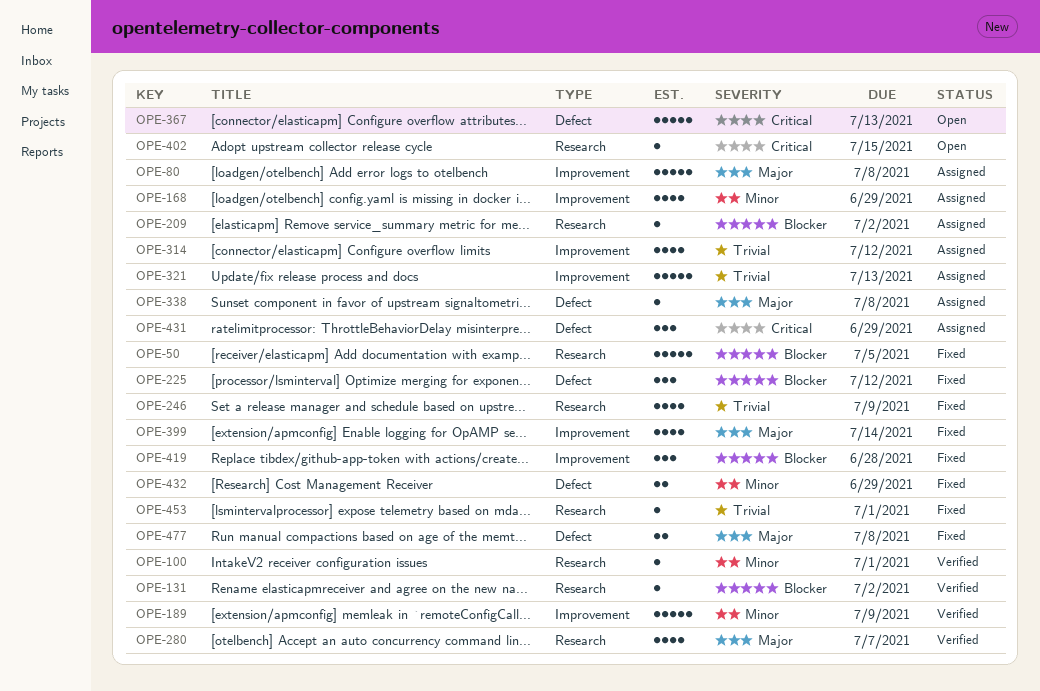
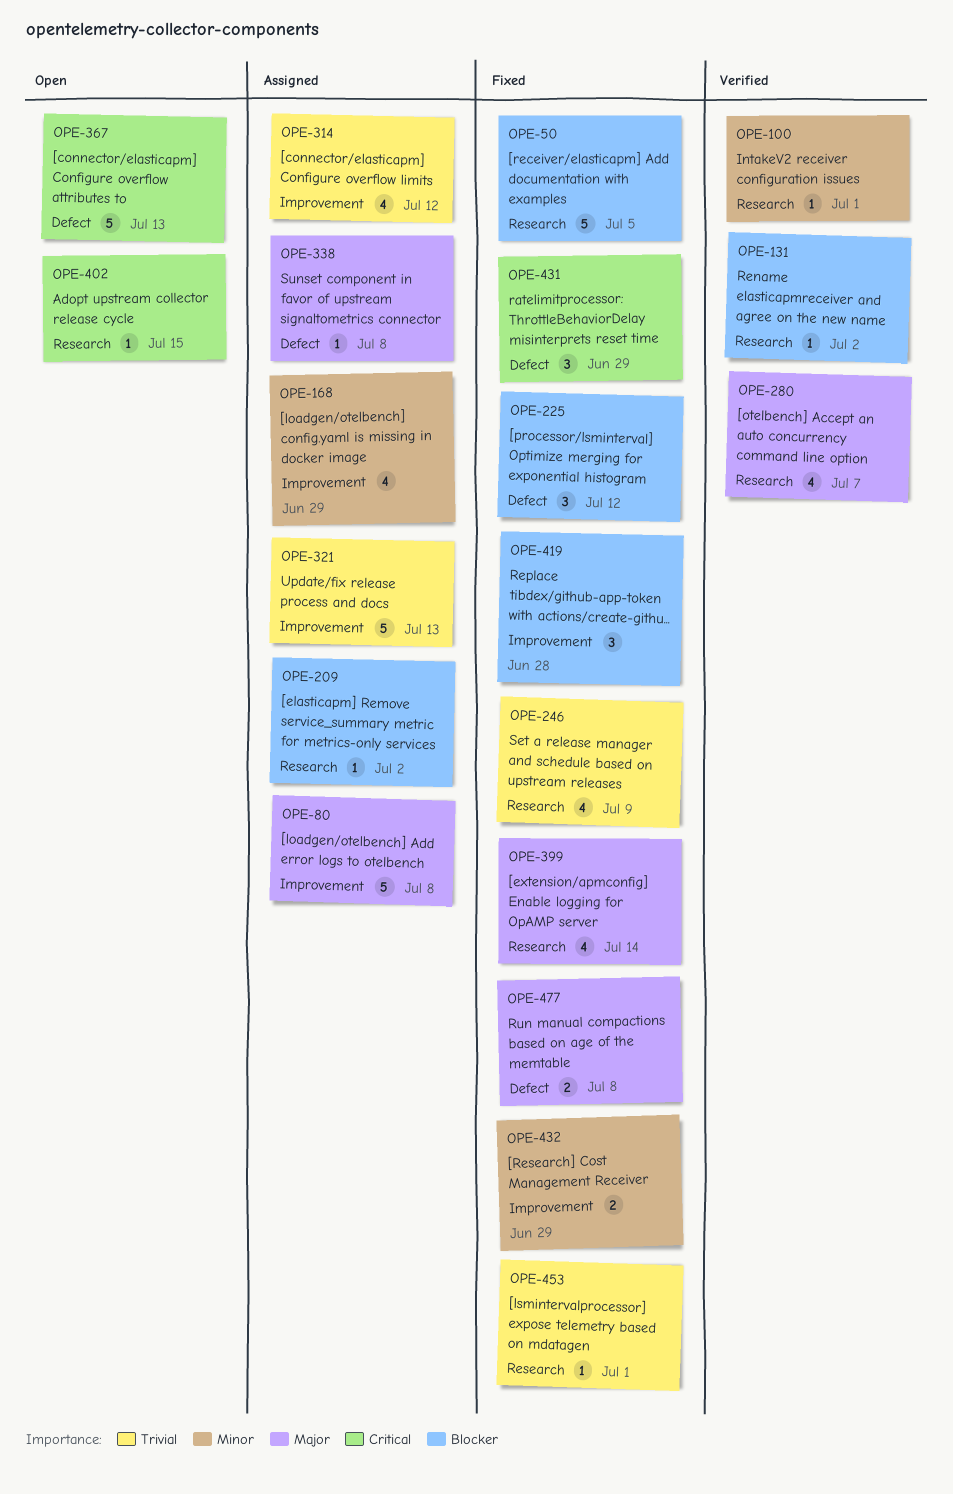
OPE-189: present -> none
OPE-399, label: Improvement -> Research
OPE-431, status: Assigned -> Fixed
OPE-432, label: Defect -> Improvement

